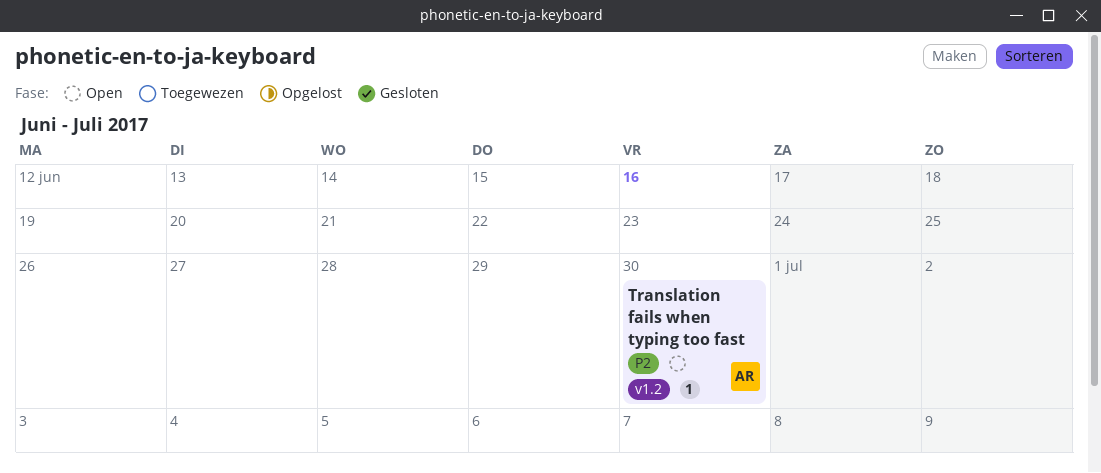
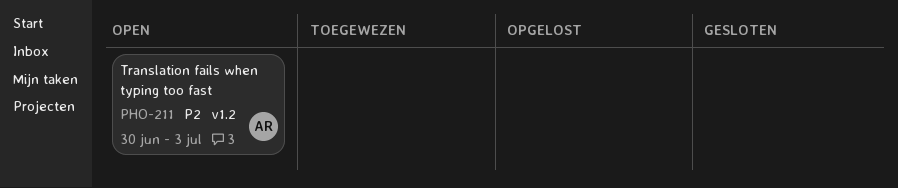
Translation fails when typing too fast, due: Jun 30 -> Jul 3

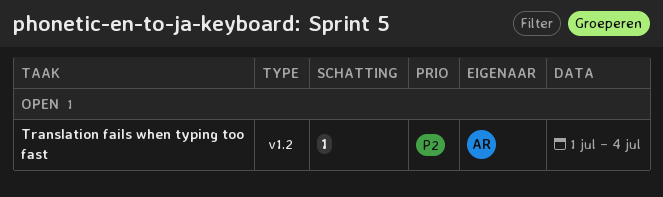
Translation fails when typing too fast, start: Jun 30 -> Jul 1
Translation fails when typing too fast, due: Jul 3 -> Jul 4

